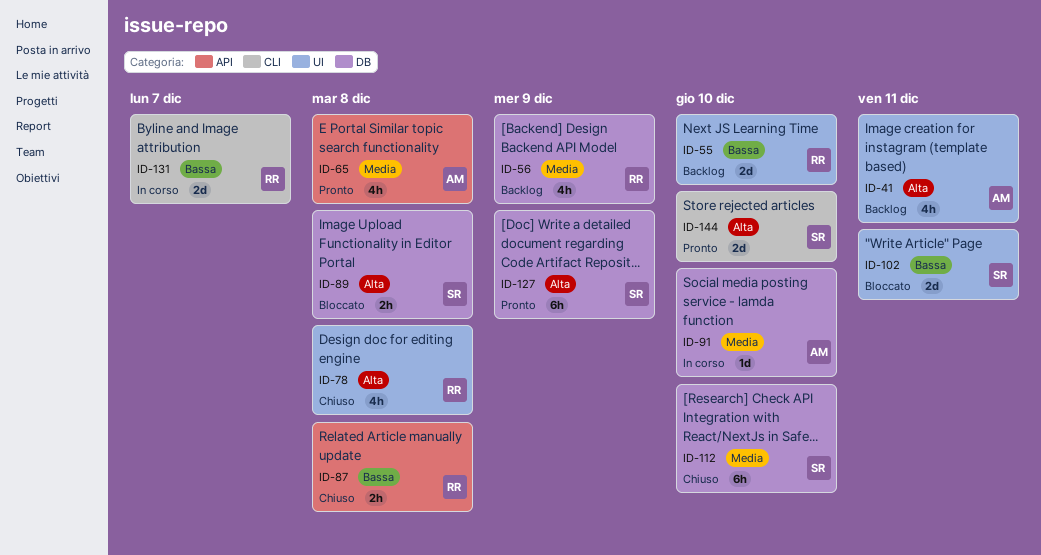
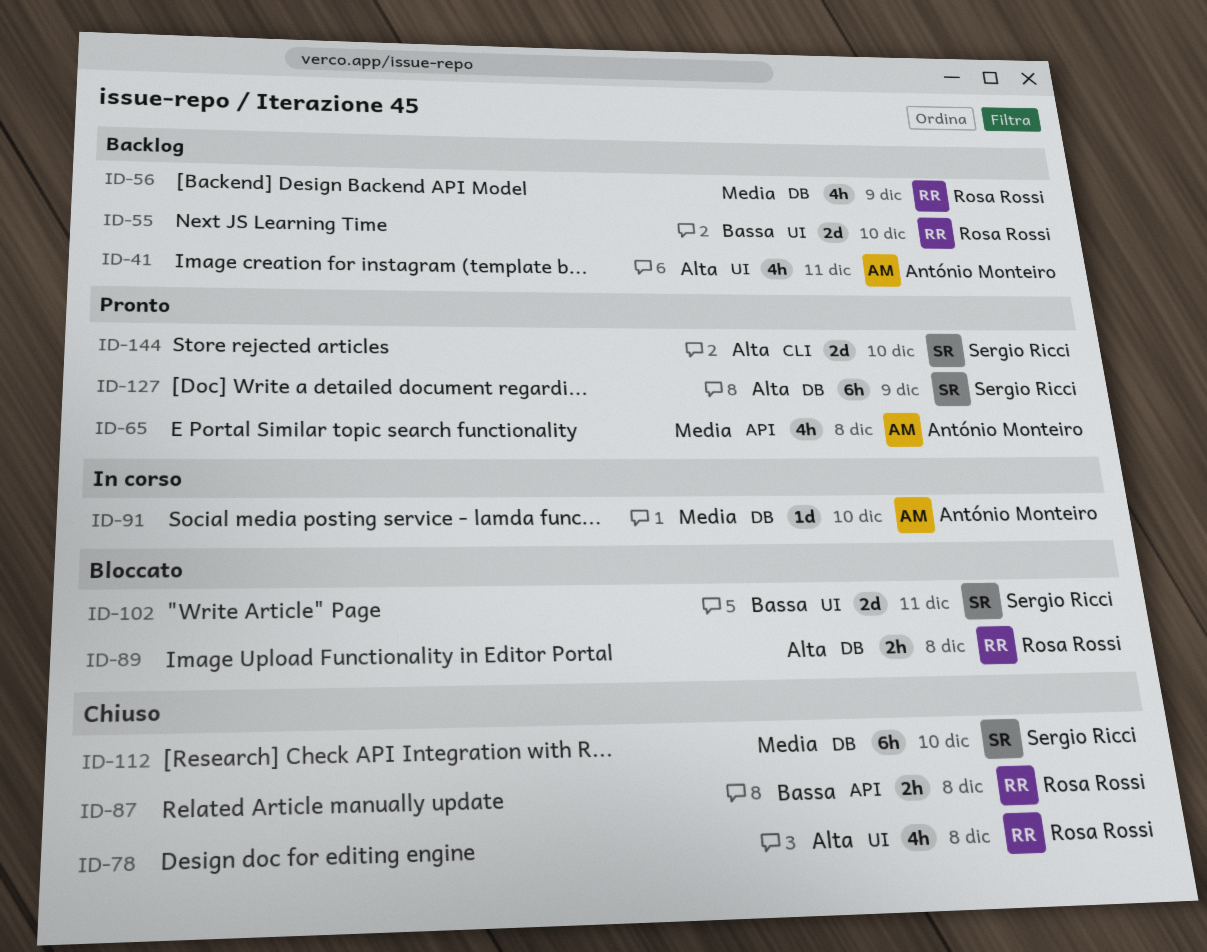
ID-89, owner: Sergio Ricci -> Rosa Rossi
ID-131: present -> none

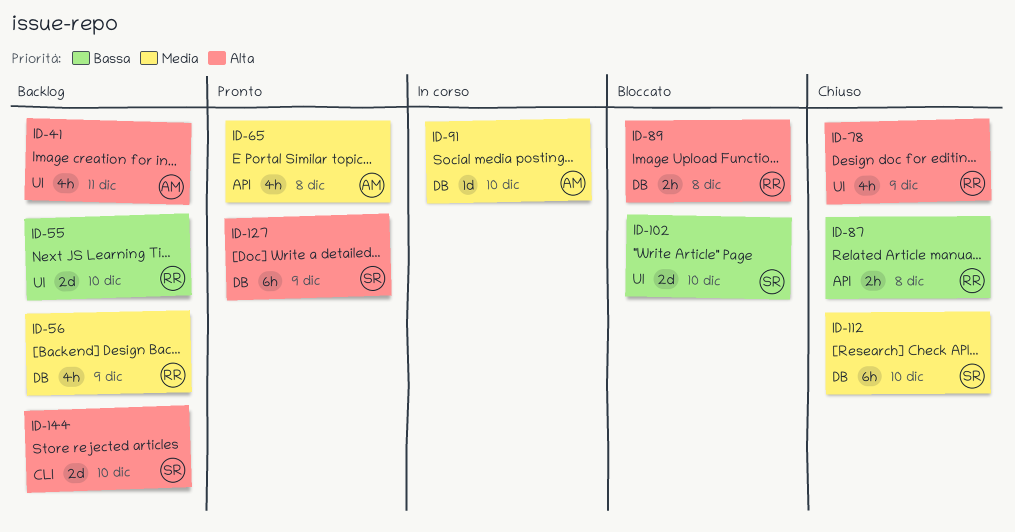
ID-78, due: Dec 8 -> Dec 9
ID-102, due: Dec 11 -> Dec 10
ID-144, status: Pronto -> Backlog

